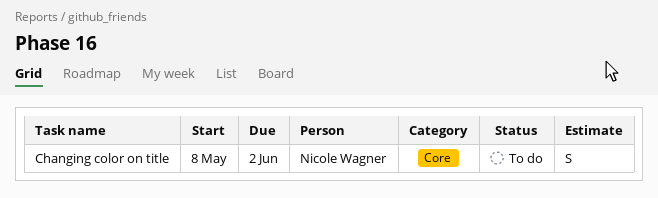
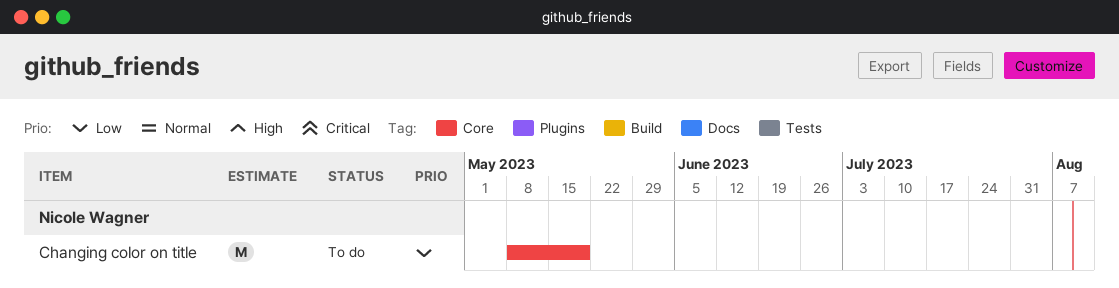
Changing color on title, estimate: S -> M
Changing color on title, due: Jun 2 -> May 19

